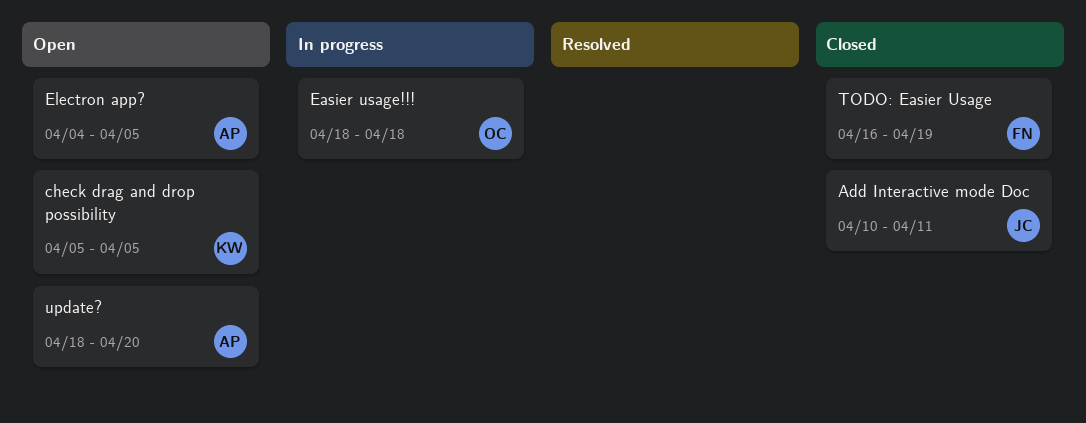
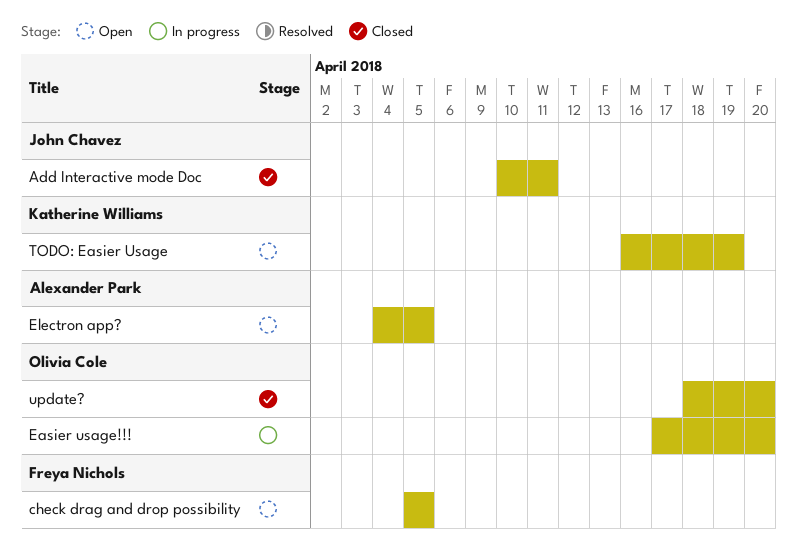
check drag and drop possibility, owner: Katherine Williams -> Freya Nichols
Easier usage!!!, start: Apr 18 -> Apr 17
Easier usage!!!, due: Apr 18 -> Apr 20
TODO: Easier Usage, status: Closed -> Open
TODO: Easier Usage, owner: Freya Nichols -> Katherine Williams
update?, status: Open -> Closed
update?, owner: Alexander Park -> Olivia Cole

